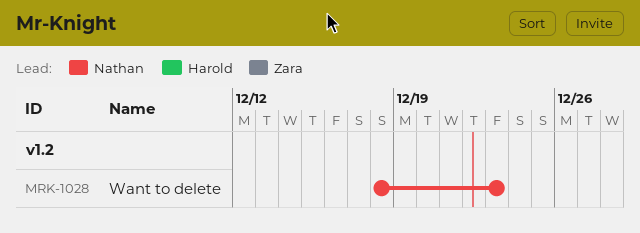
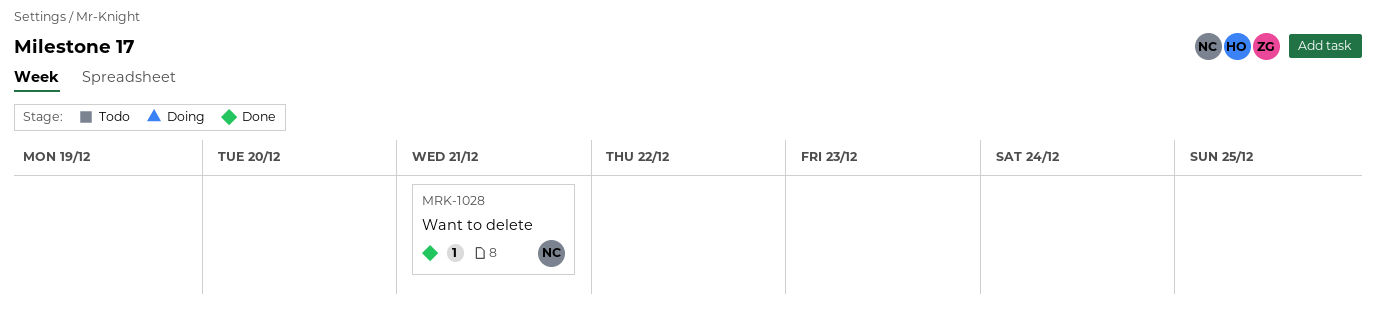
MRK-1028, due: Dec 23 -> Dec 21

